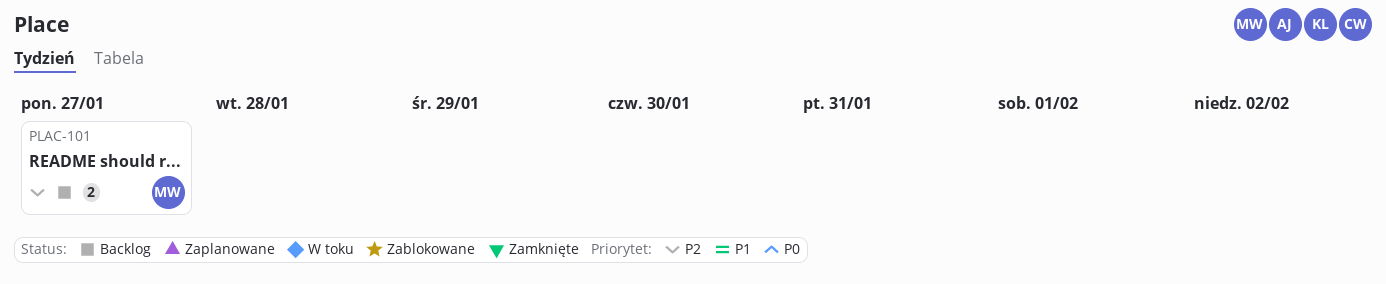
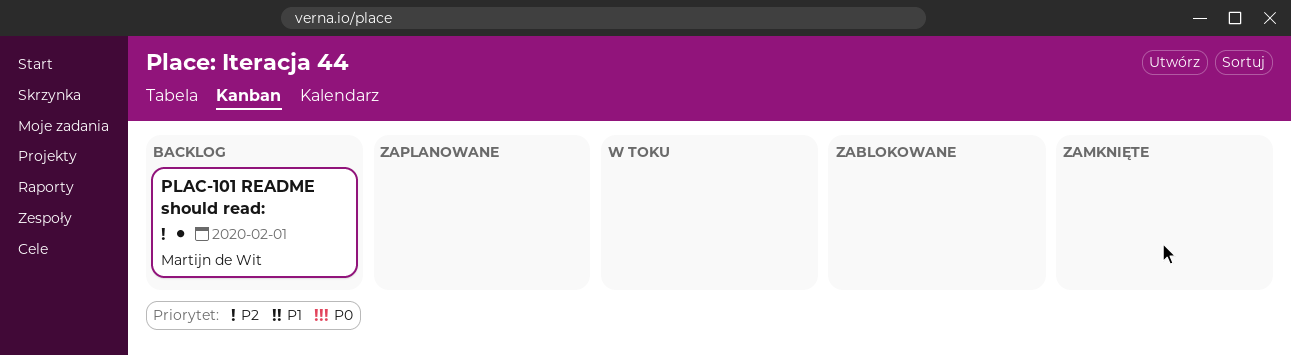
PLAC-101, estimate: 2 -> 1
PLAC-101, due: Jan 27 -> Feb 1

